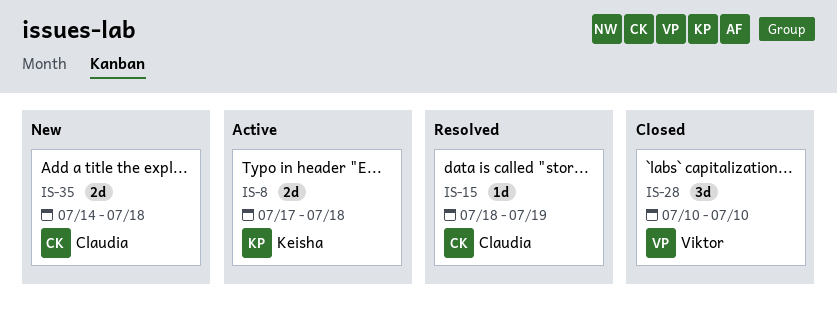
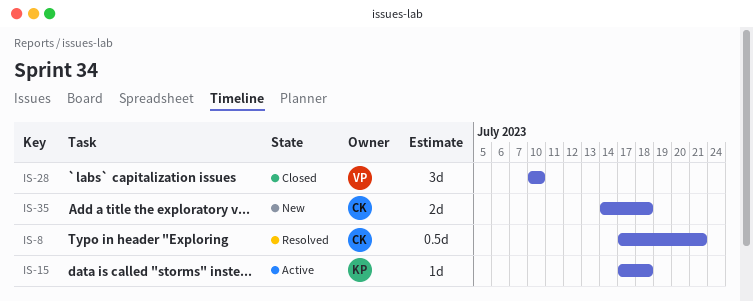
IS-8, status: Active -> Resolved
IS-8, owner: Keisha -> Claudia
IS-8, estimate: 2d -> 0.5d
IS-8, due: Jul 18 -> Jul 21
IS-15, status: Resolved -> Active
IS-15, owner: Claudia -> Keisha
IS-15, start: Jul 18 -> Jul 17
IS-15, due: Jul 19 -> Jul 18

